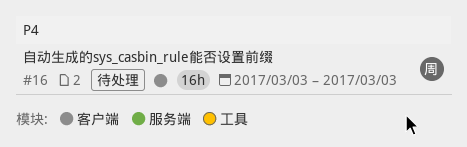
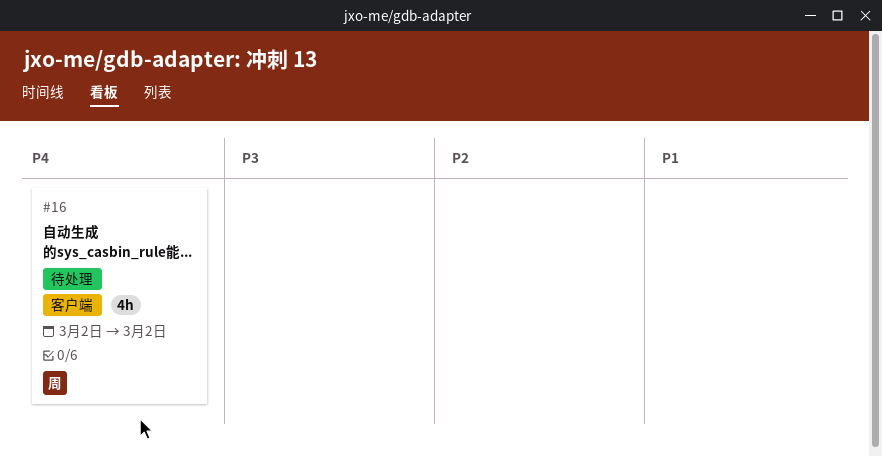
#16, estimate: 16h -> 4h
#16, start: Mar 3 -> Mar 2
#16, due: Mar 3 -> Mar 2

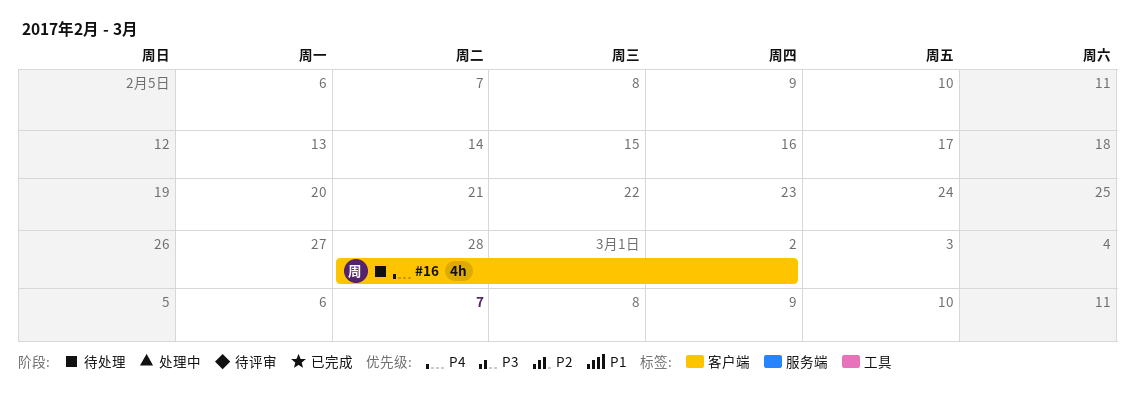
#16, start: Mar 2 -> Feb 28

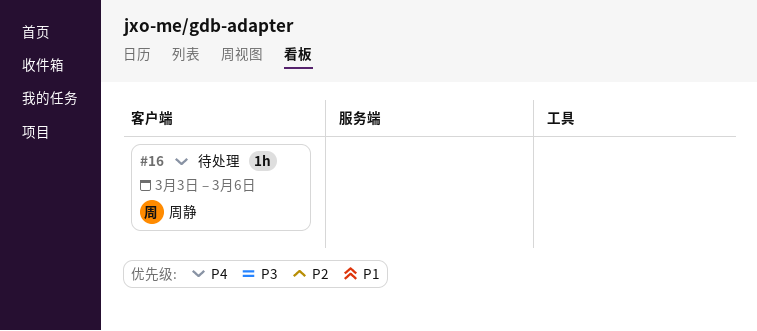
#16, estimate: 4h -> 1h
#16, start: Feb 28 -> Mar 3
#16, due: Mar 2 -> Mar 6

